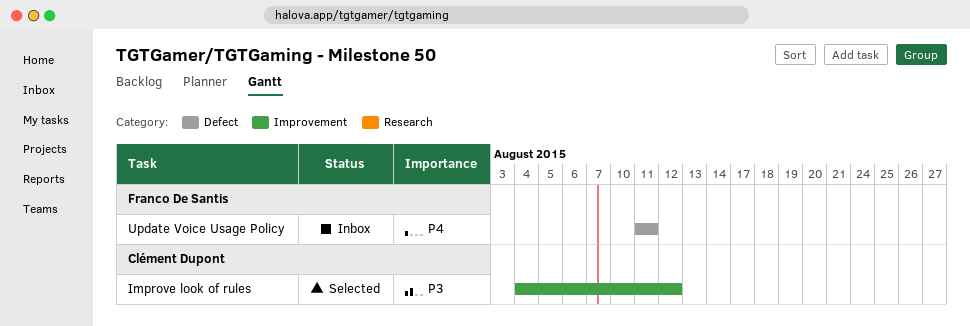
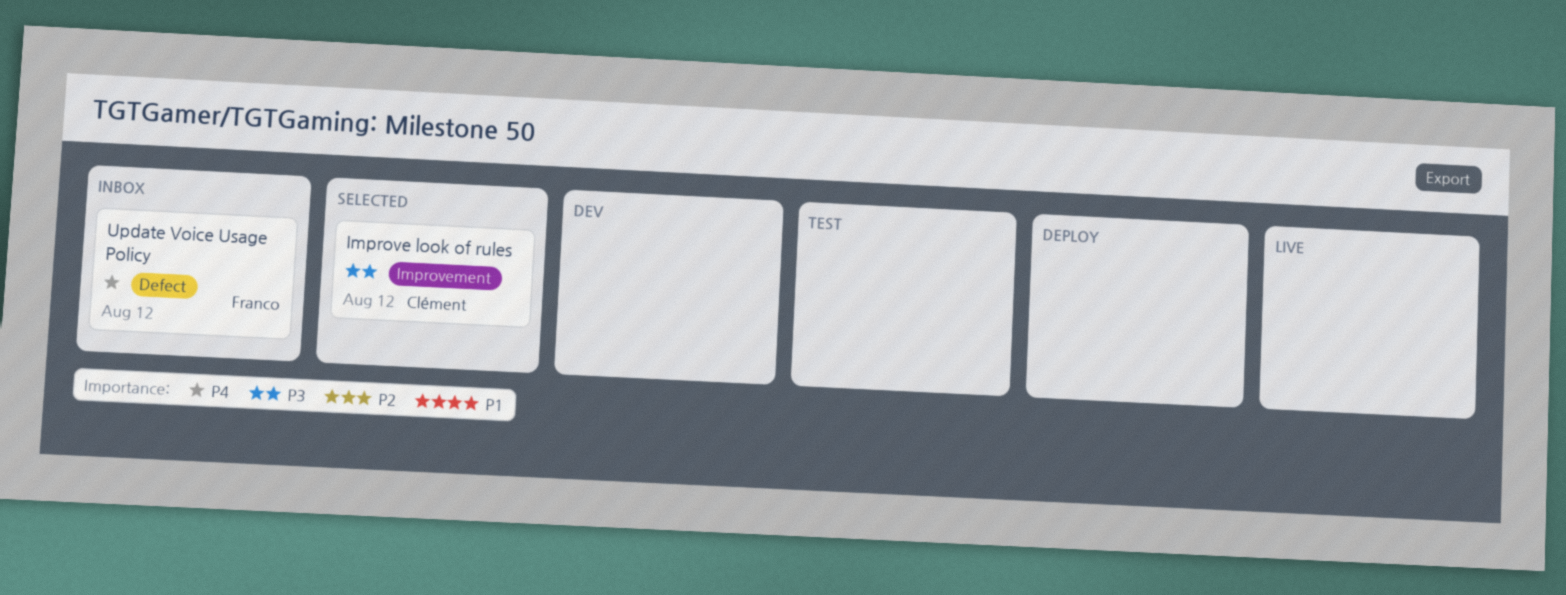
Update Voice Usage Policy, due: Aug 11 -> Aug 12

